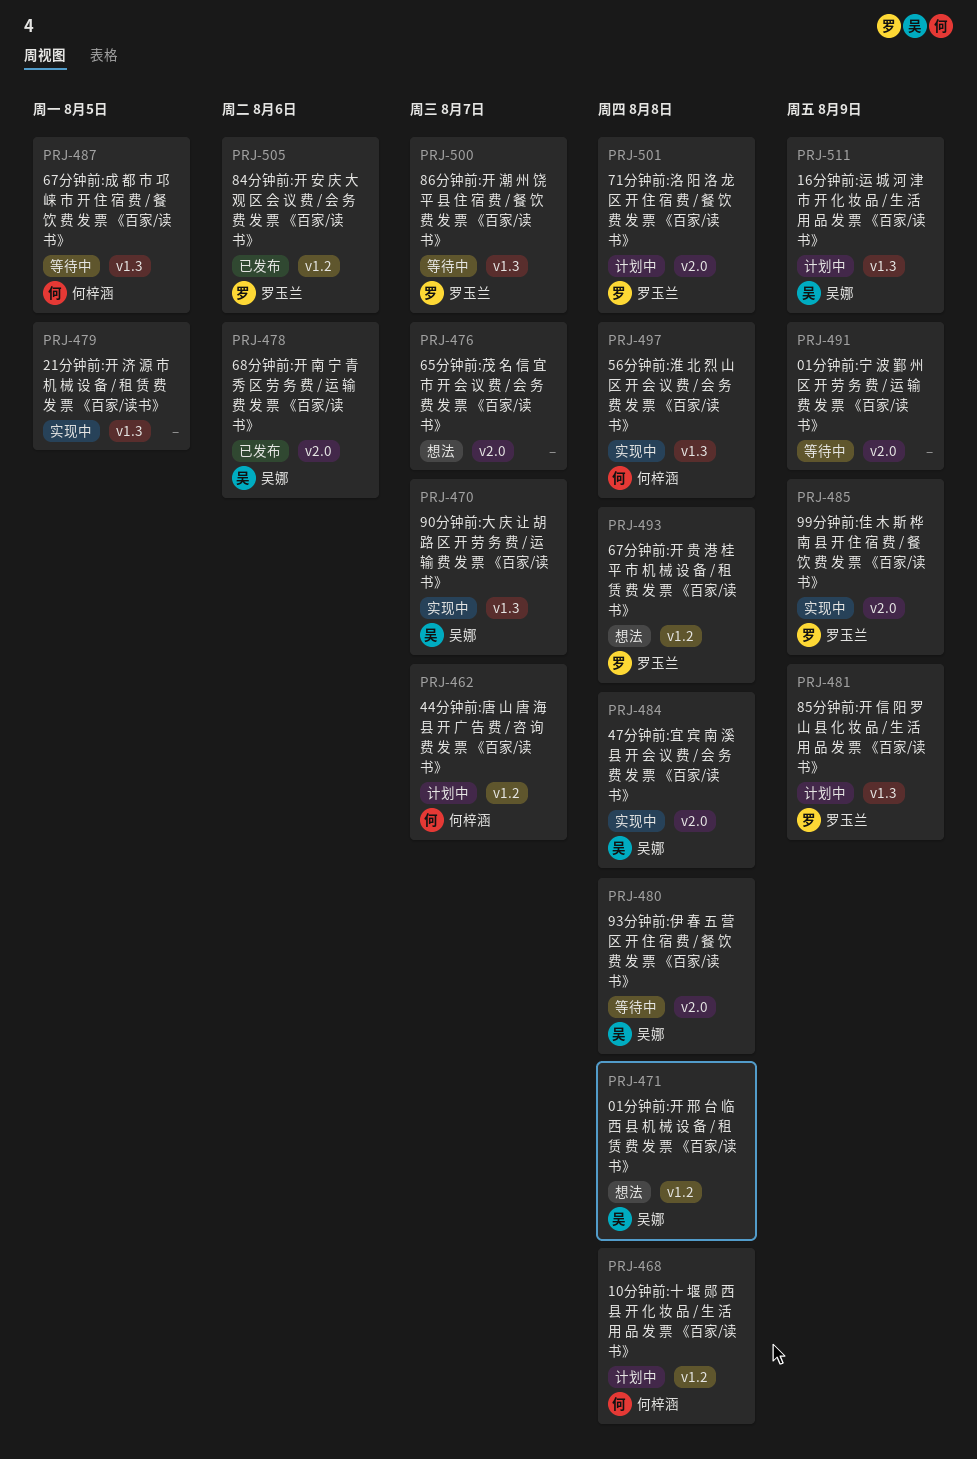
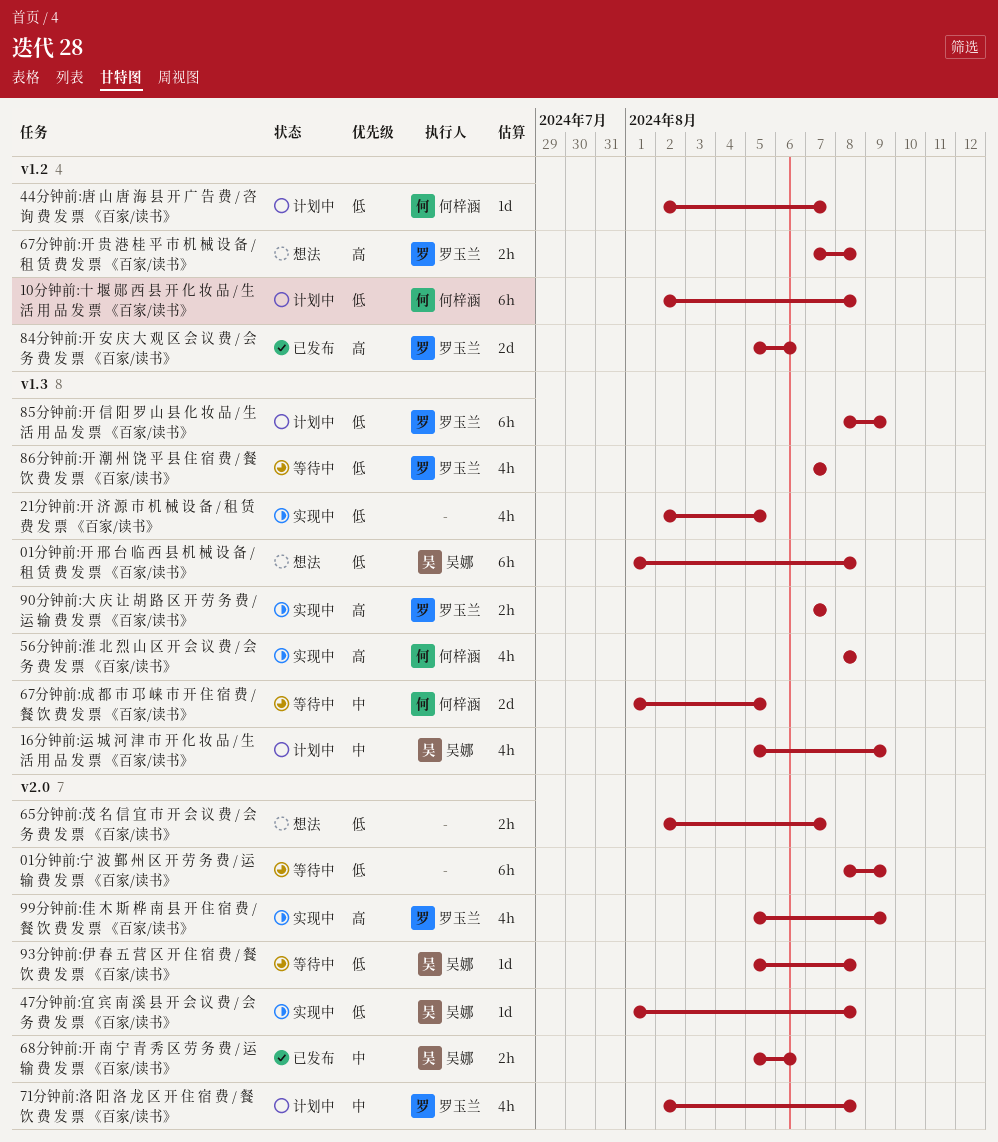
01分钟前:开 邢 台 临 西 县 机 械 设 备 / 租 赁 费 发 票 《百家/读书》, label: v1.2 -> v1.3
90分钟前:大 庆 让 胡 路 区 开 劳 务 费 / 运 输 费 发 票 《百家/读书》, owner: 吴娜 -> 罗玉兰

